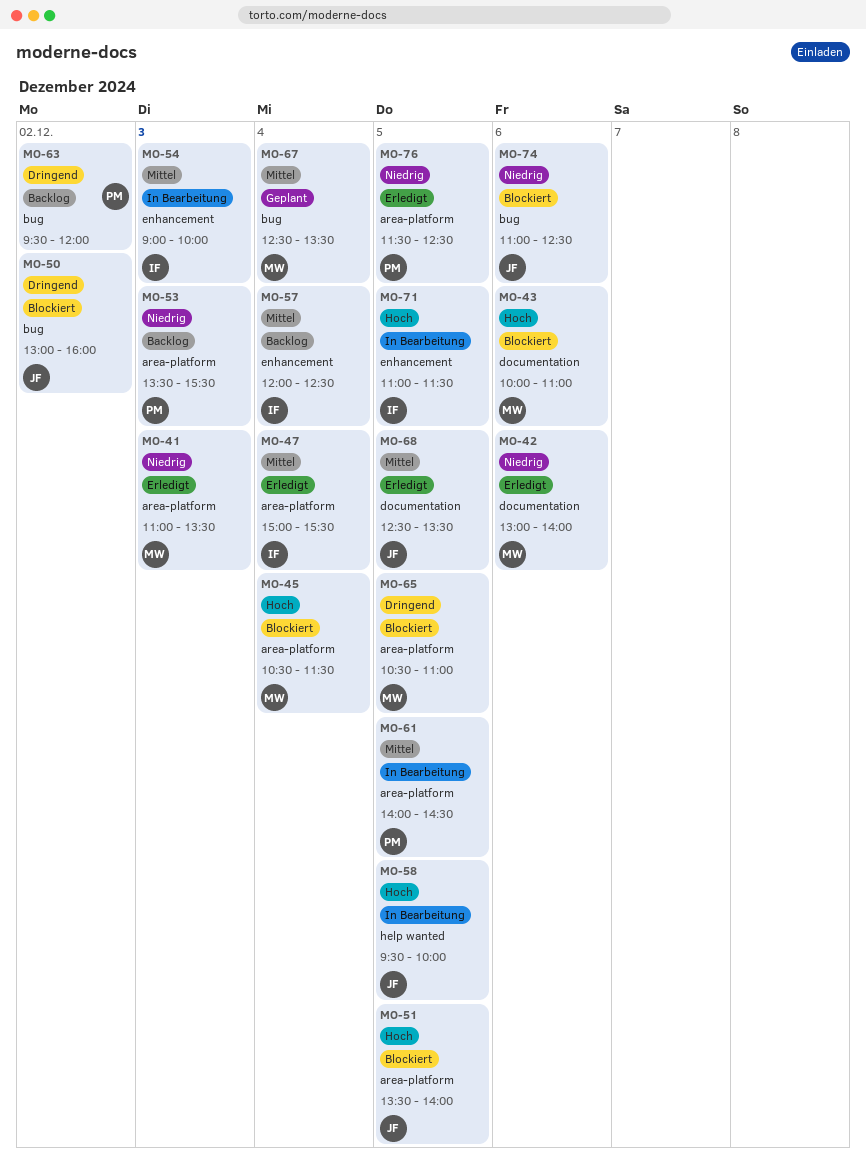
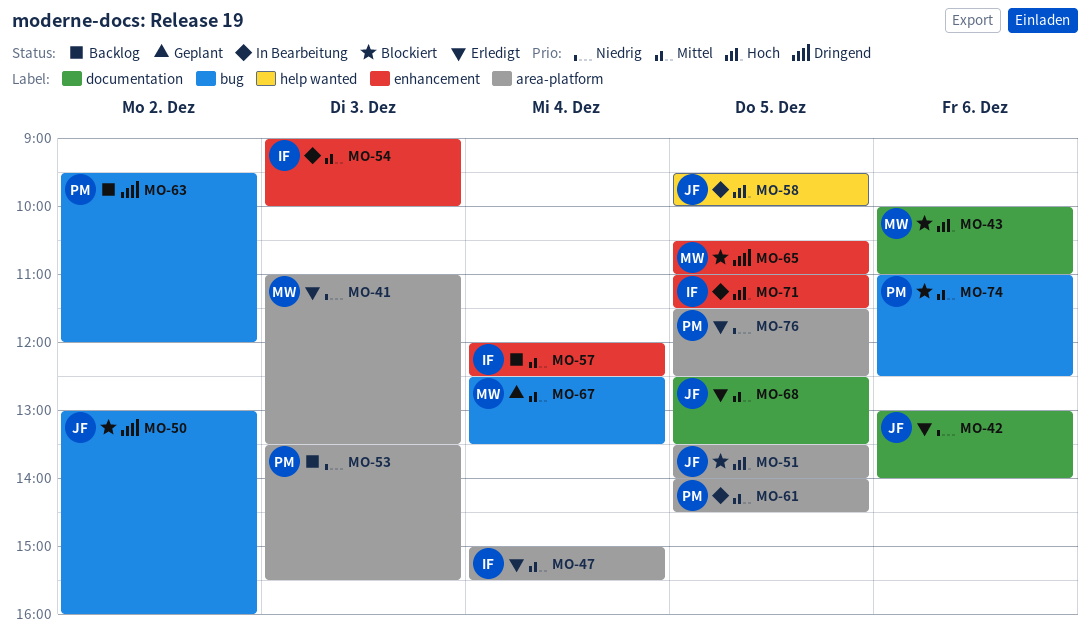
MO-42, owner: MW -> JF
MO-45: present -> none
MO-65, label: area-platform -> enhancement
MO-74, owner: JF -> PM
MO-74, priority: Niedrig -> Mittel

